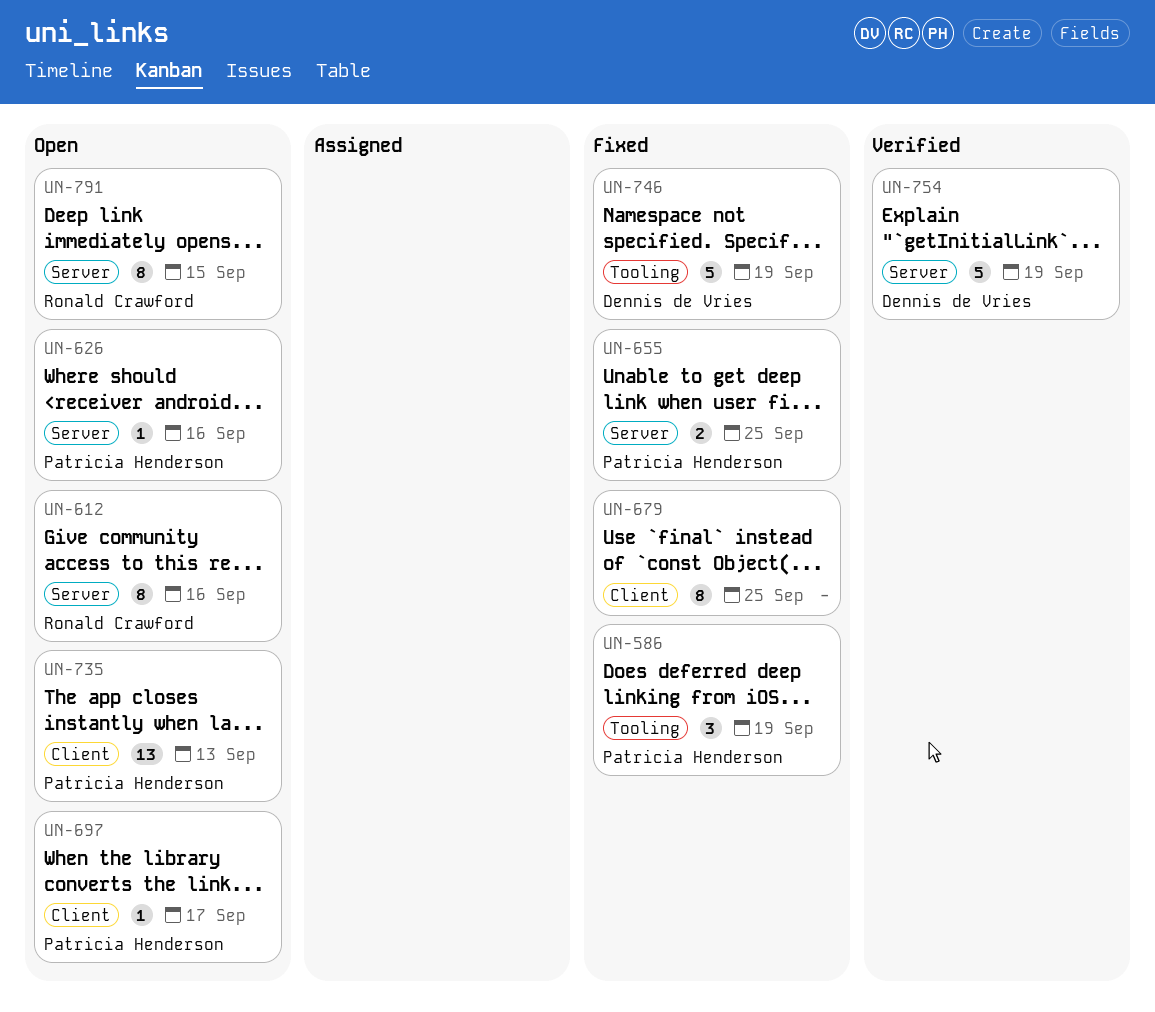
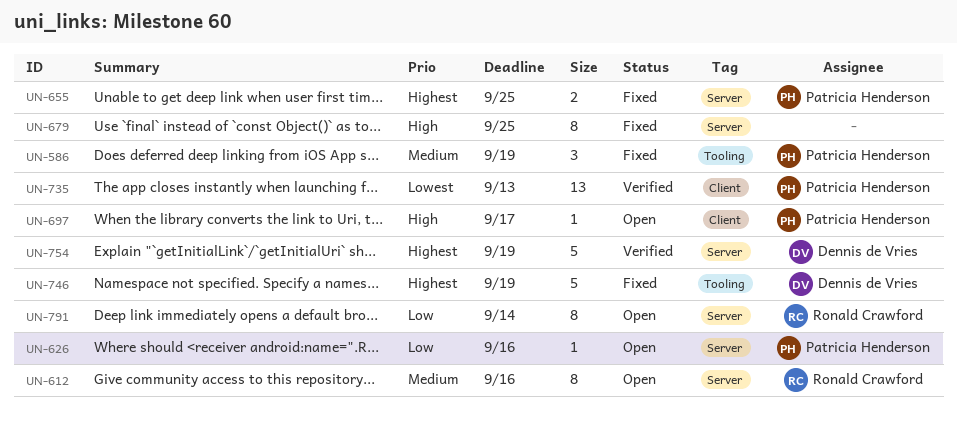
UN-679, label: Client -> Server
UN-735, status: Open -> Verified
UN-791, due: Sep 15 -> Sep 14

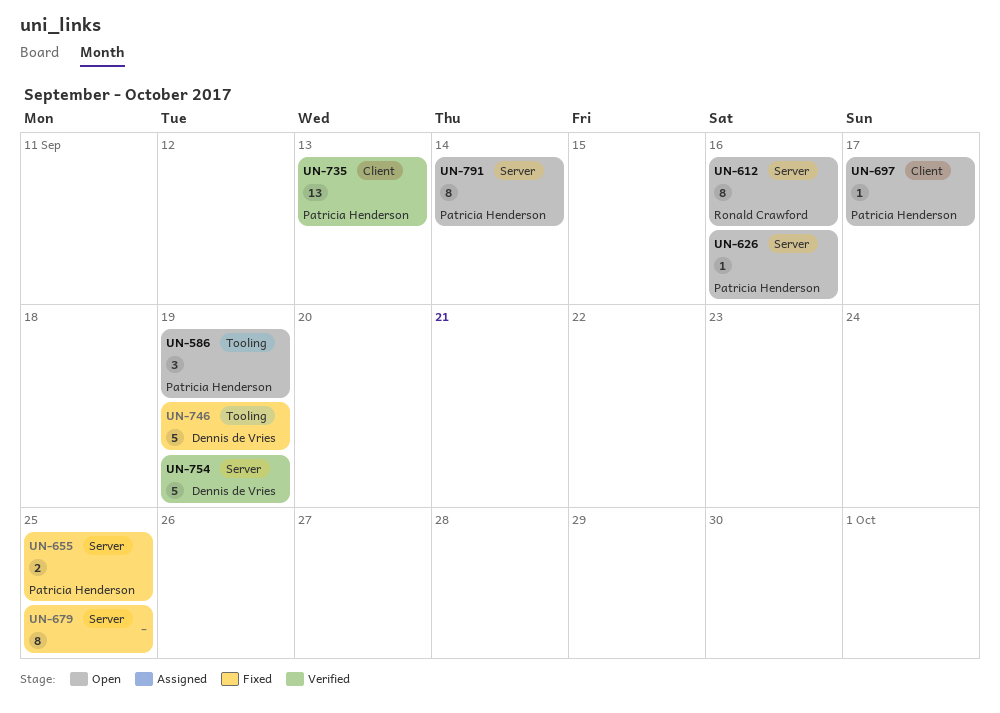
UN-586, status: Fixed -> Open
UN-791, owner: Ronald Crawford -> Patricia Henderson

